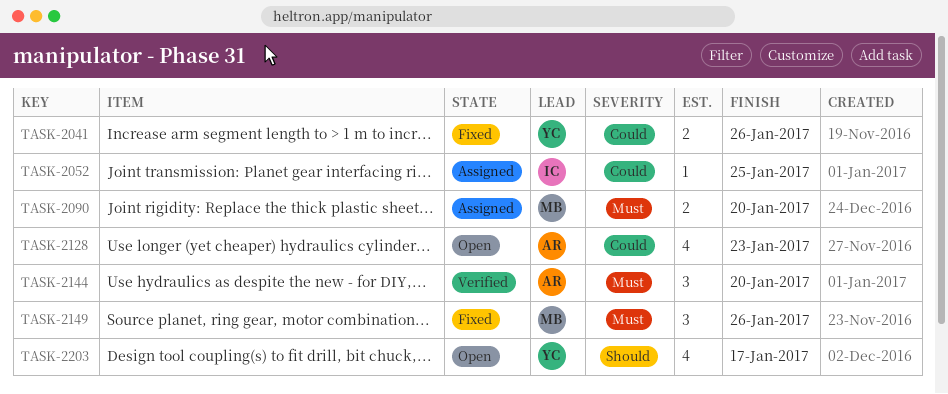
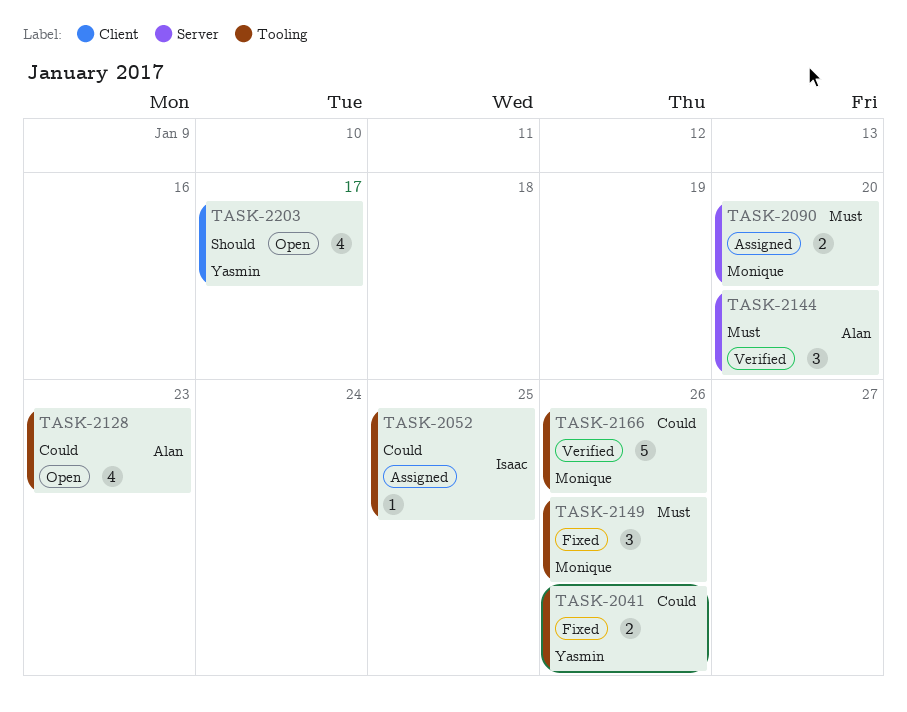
TASK-2166: none -> present

